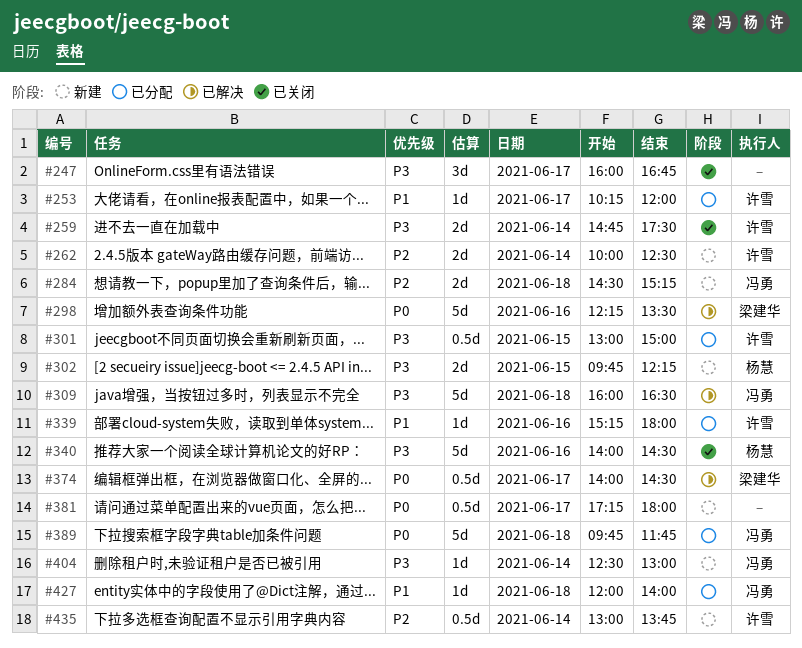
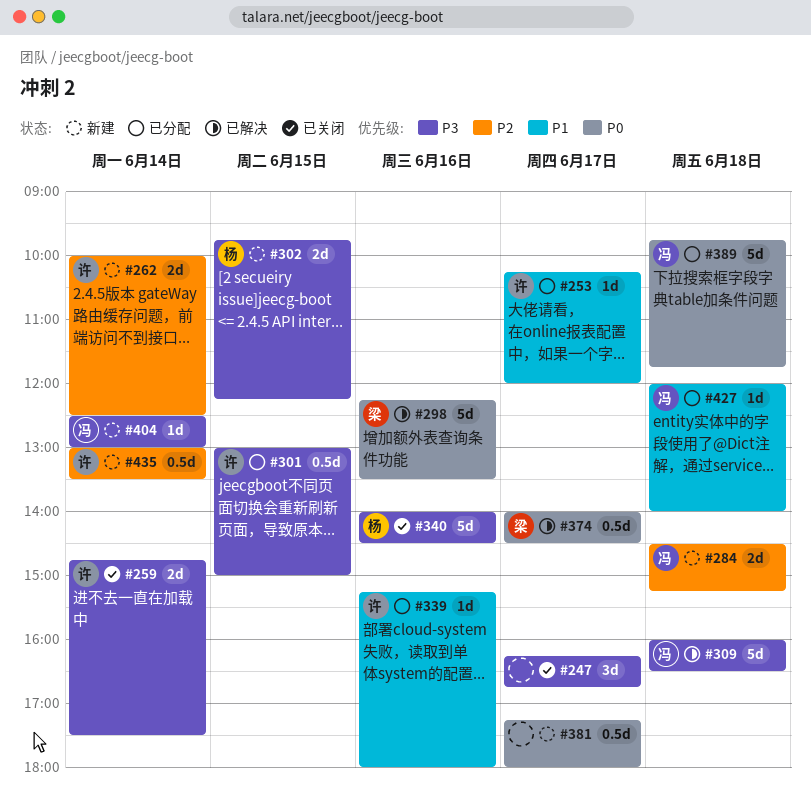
#247, begins: 16:00 -> 16:15
#435, ends: 13:45 -> 13:30

